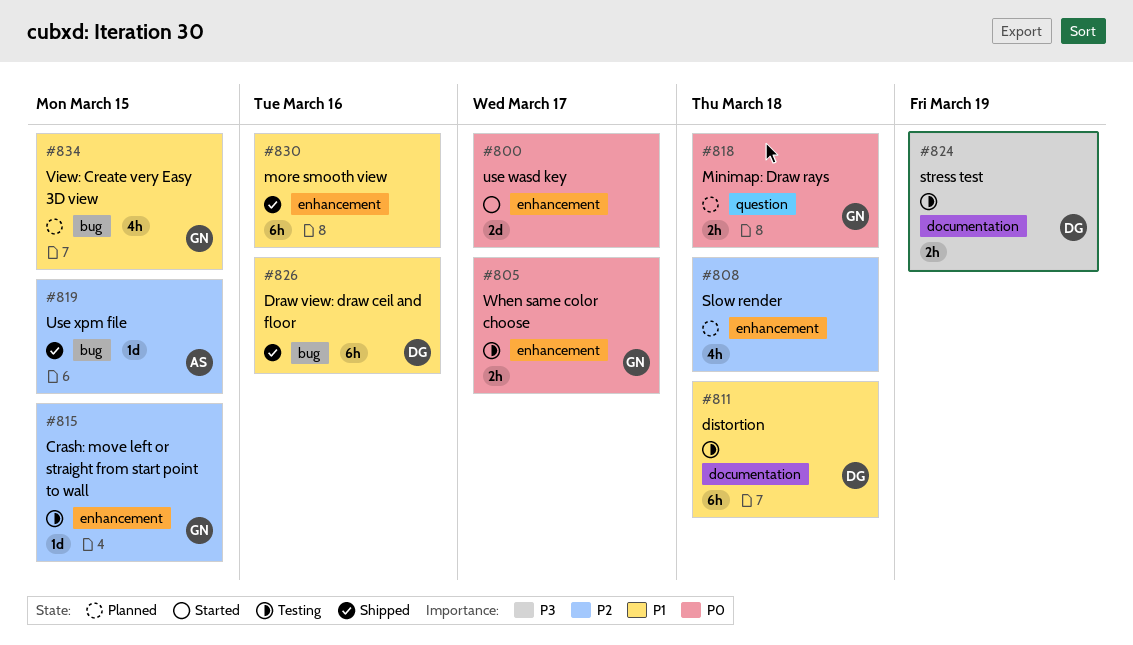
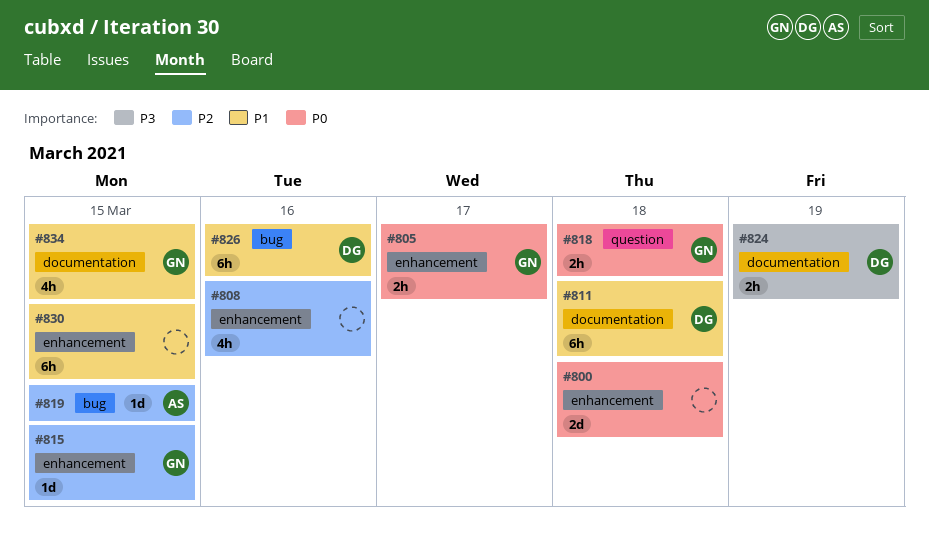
#800, due: Mar 17 -> Mar 18
#808, due: Mar 18 -> Mar 16
#830, due: Mar 16 -> Mar 15
#834, label: bug -> documentation

